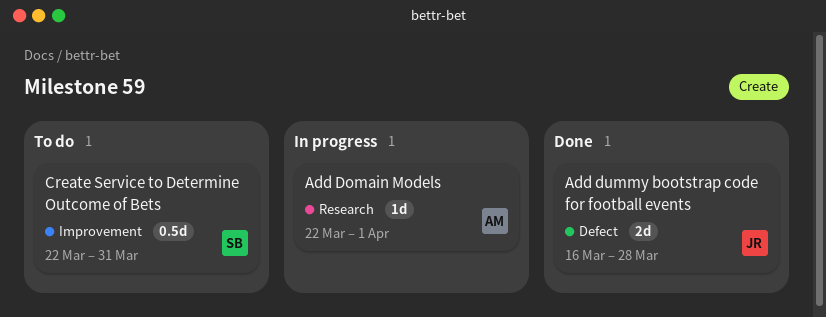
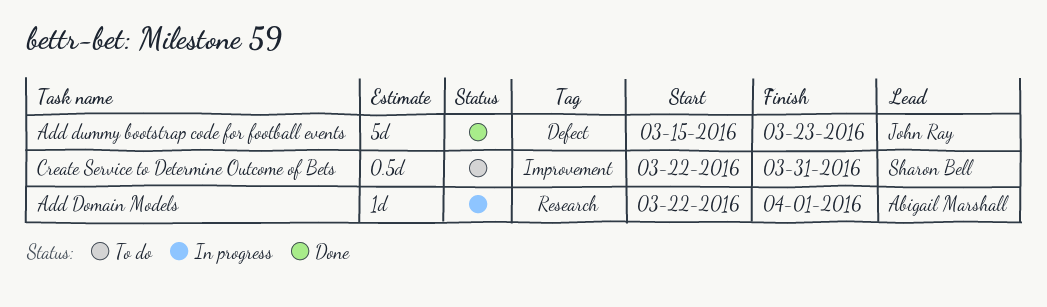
Add dummy bootstrap code for football events, estimate: 2d -> 5d
Add dummy bootstrap code for football events, start: Mar 16 -> Mar 15
Add dummy bootstrap code for football events, due: Mar 28 -> Mar 23

